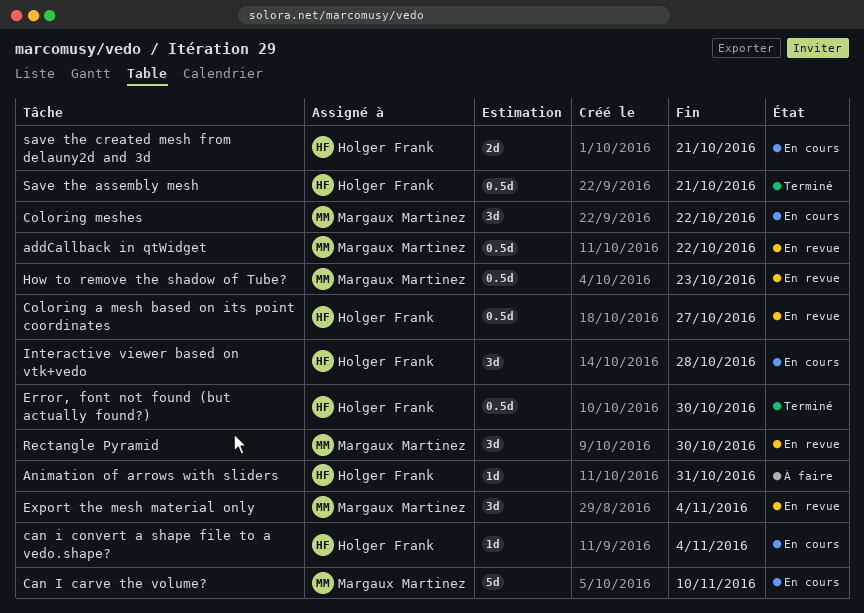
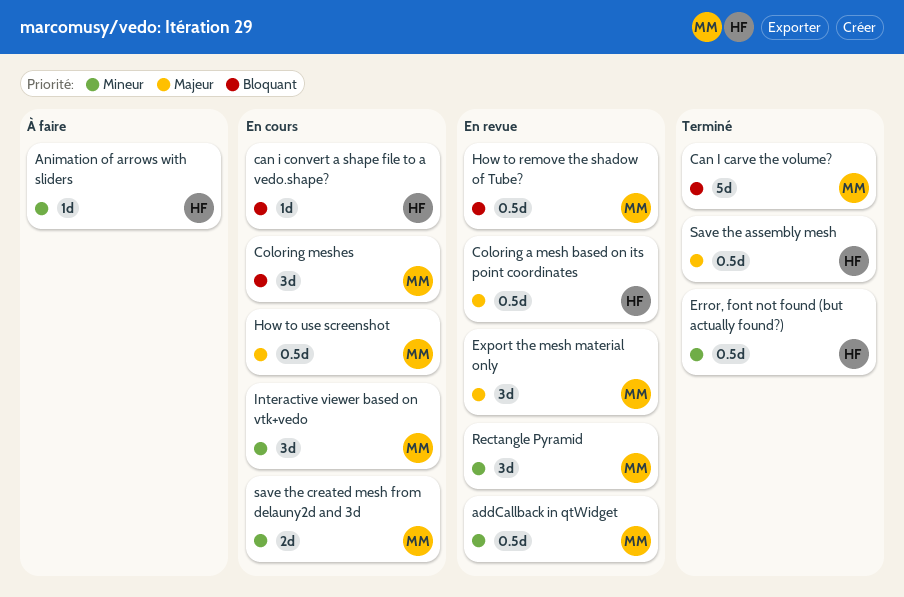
Can I carve the volume?, status: En cours -> Terminé
How to use screenshot: none -> present
Interactive viewer based on vtk+vedo, owner: Holger Frank -> Margaux Martinez
save the created mesh from delauny2d and 3d, owner: Holger Frank -> Margaux Martinez

